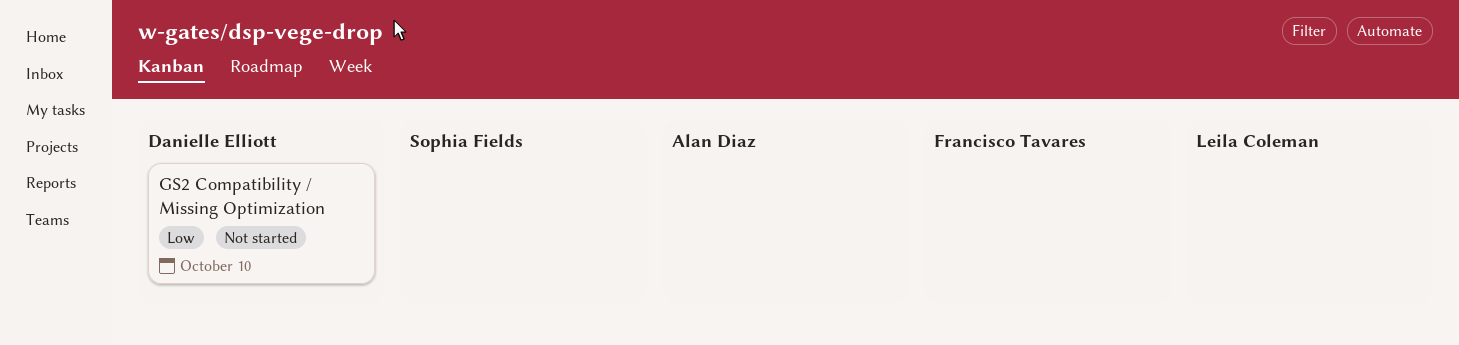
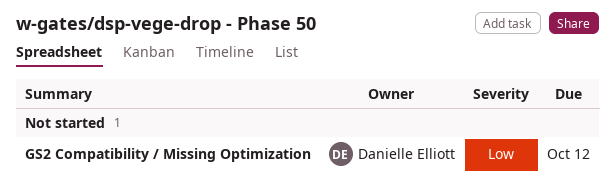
GS2 Compatibility / Missing Optimization, due: Oct 10 -> Oct 12

